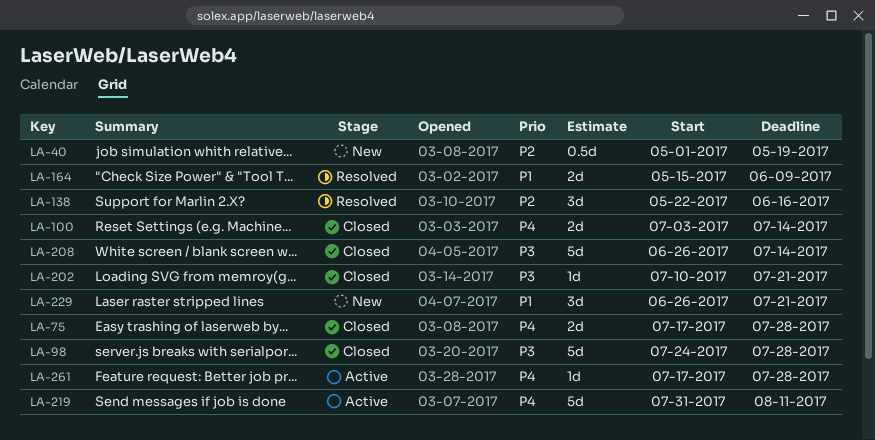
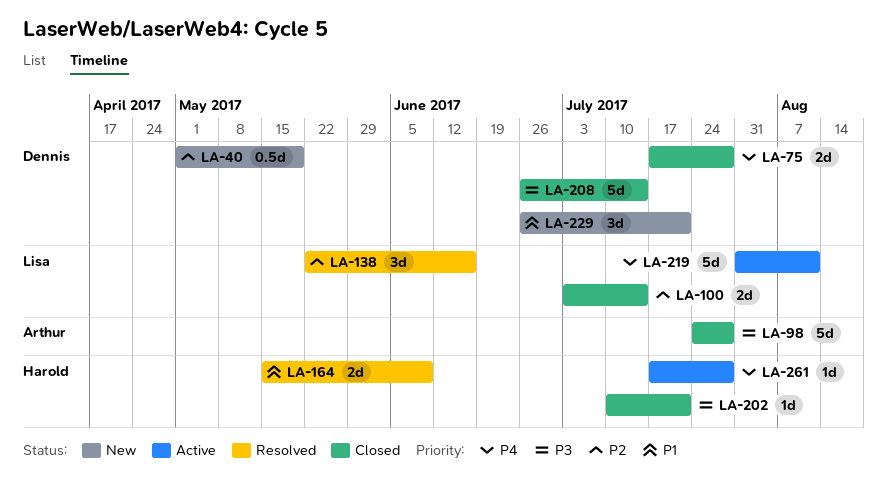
LA-100, priority: P4 -> P2

